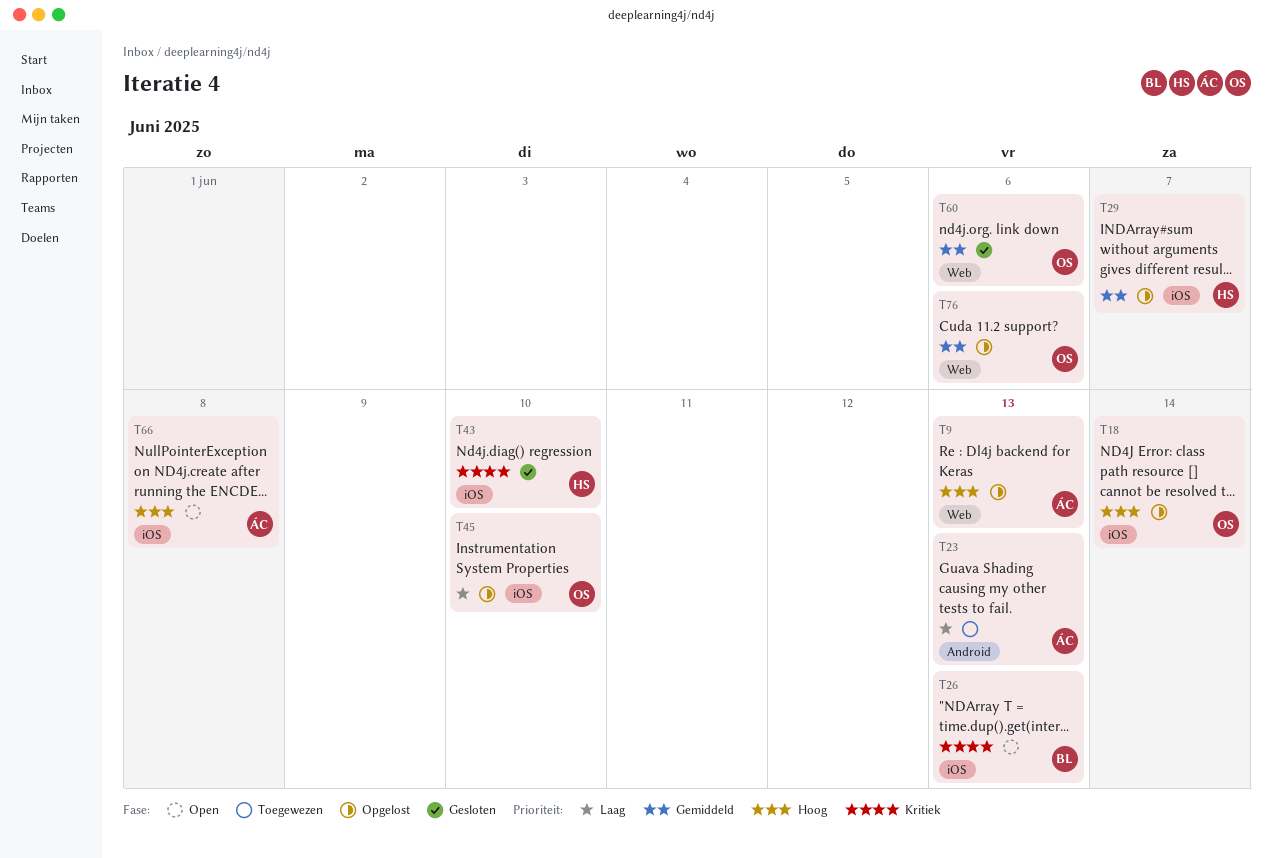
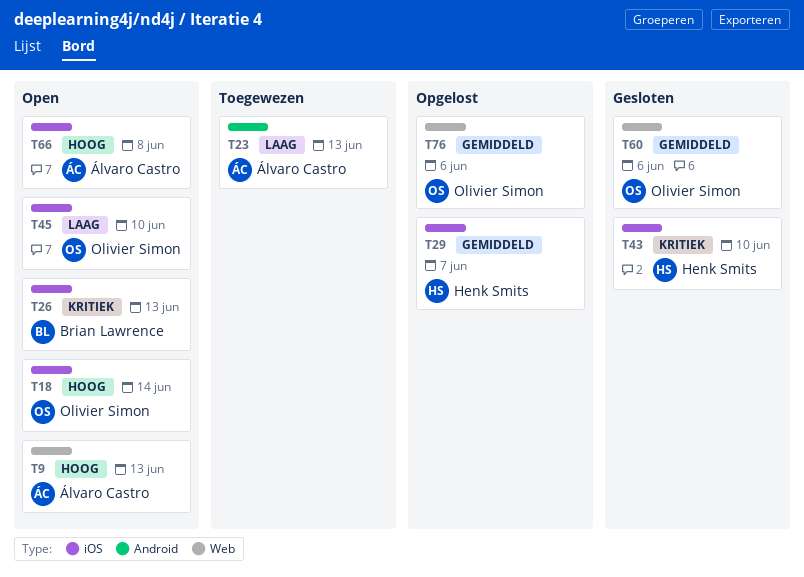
T9, status: Opgelost -> Open
T18, status: Opgelost -> Open
T45, status: Opgelost -> Open

